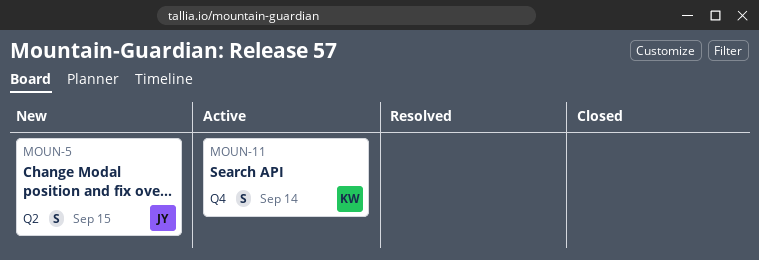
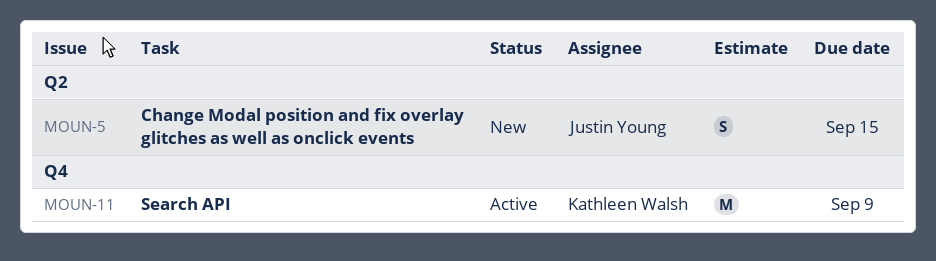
MOUN-11, estimate: S -> M
MOUN-11, due: Sep 14 -> Sep 9

